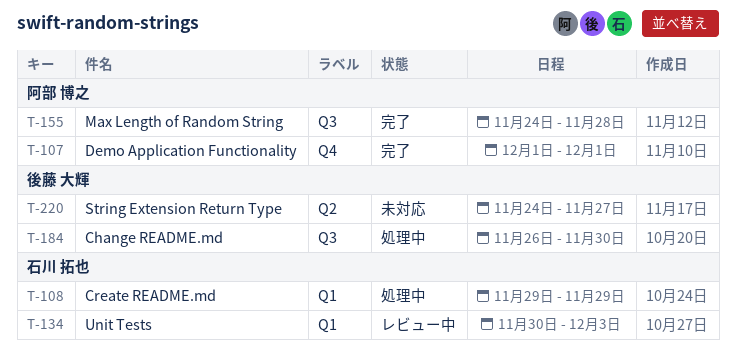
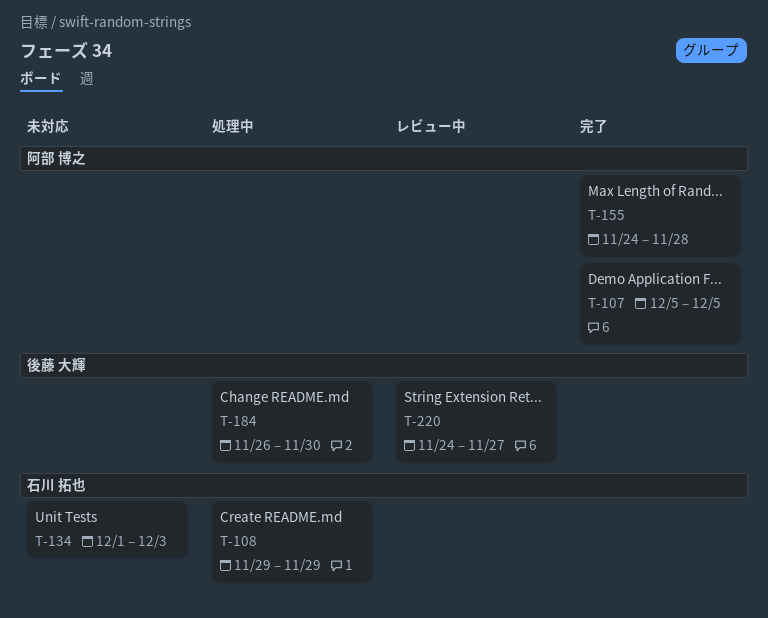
T-107, start: Dec 1 -> Dec 5
T-107, due: Dec 1 -> Dec 5
T-134, status: レビュー中 -> 未対応
T-134, start: Nov 30 -> Dec 1
T-220, status: 未対応 -> レビュー中

